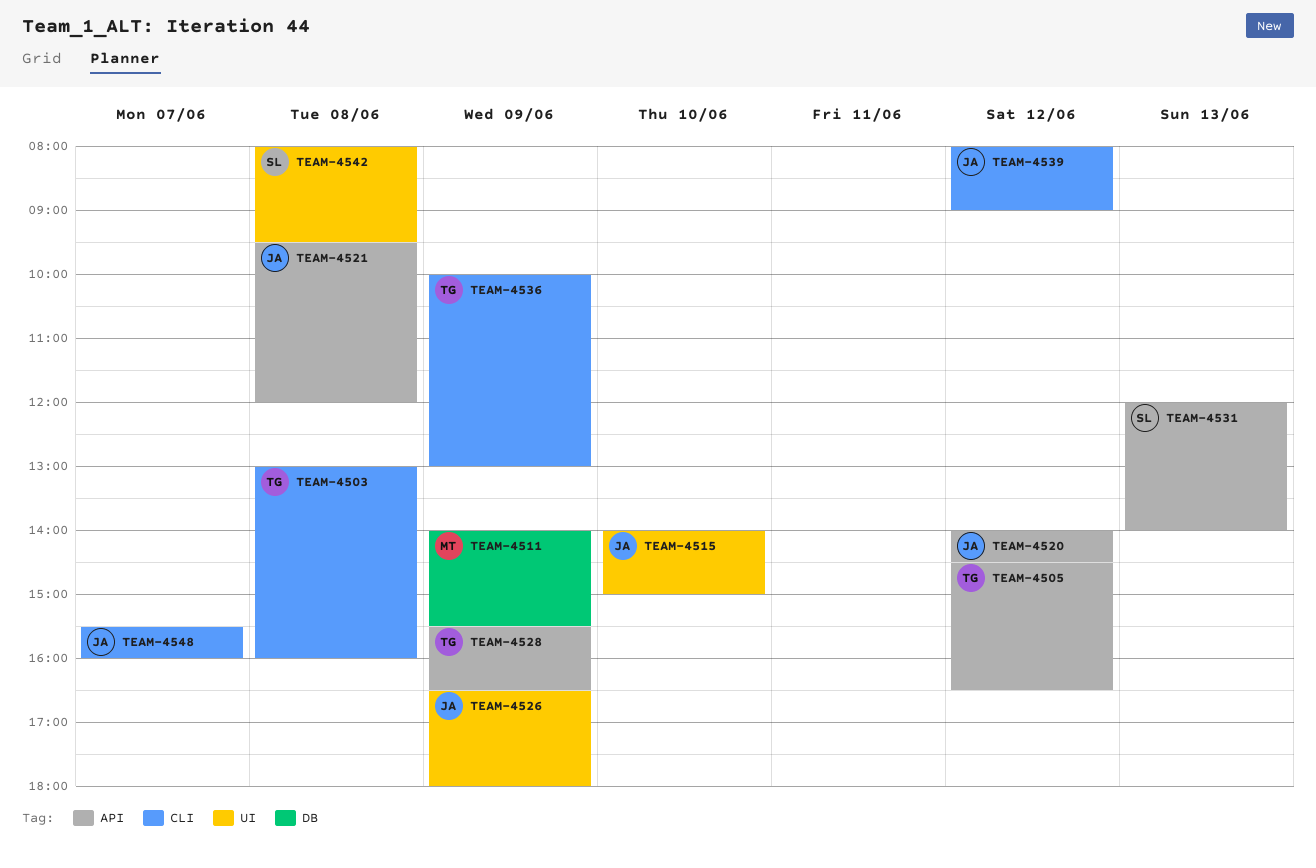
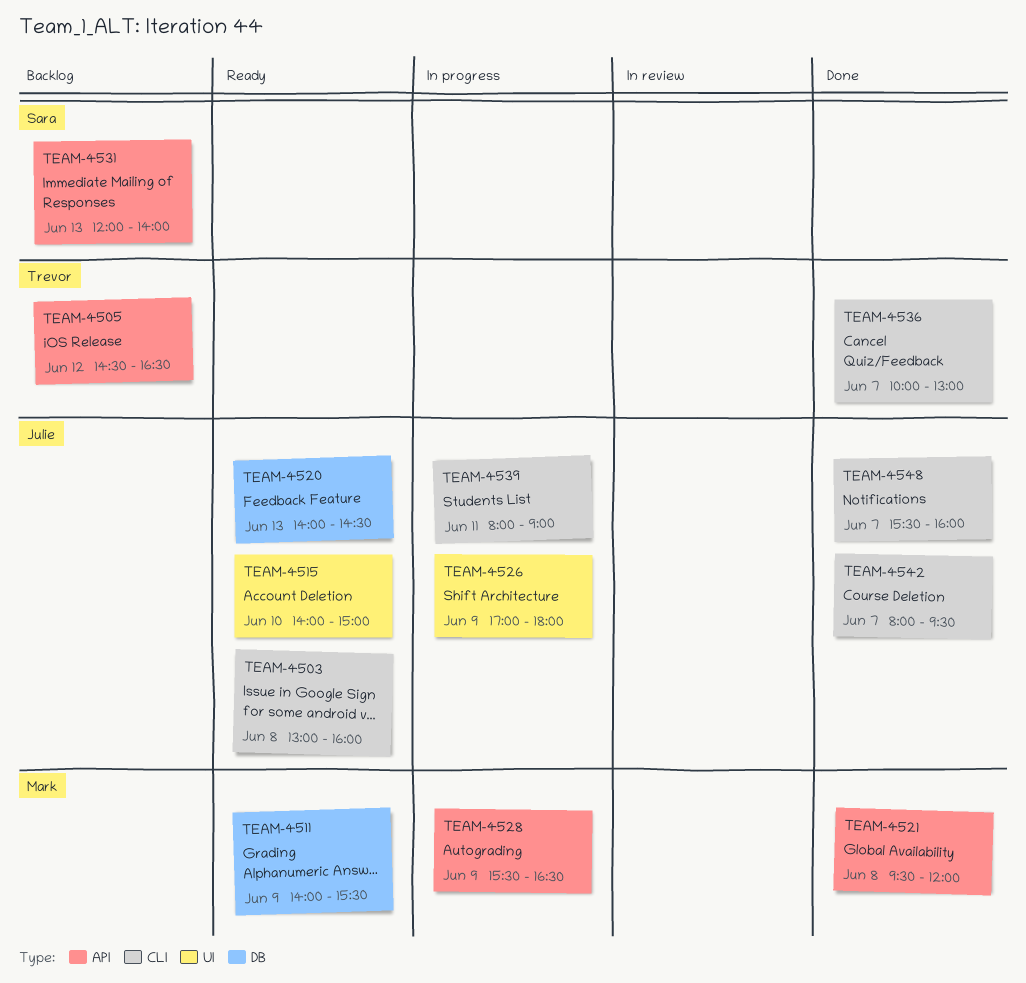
TEAM-4503, owner: Trevor -> Julie
TEAM-4520, label: API -> DB
TEAM-4520, day: Jun 12 -> Jun 13
TEAM-4521, owner: Julie -> Mark
TEAM-4526, begins: 16:30 -> 17:00
TEAM-4528, owner: Trevor -> Mark
TEAM-4536, day: Jun 9 -> Jun 7
TEAM-4539, day: Jun 12 -> Jun 11
TEAM-4542, owner: Sara -> Julie
TEAM-4542, label: UI -> CLI
TEAM-4542, day: Jun 8 -> Jun 7

